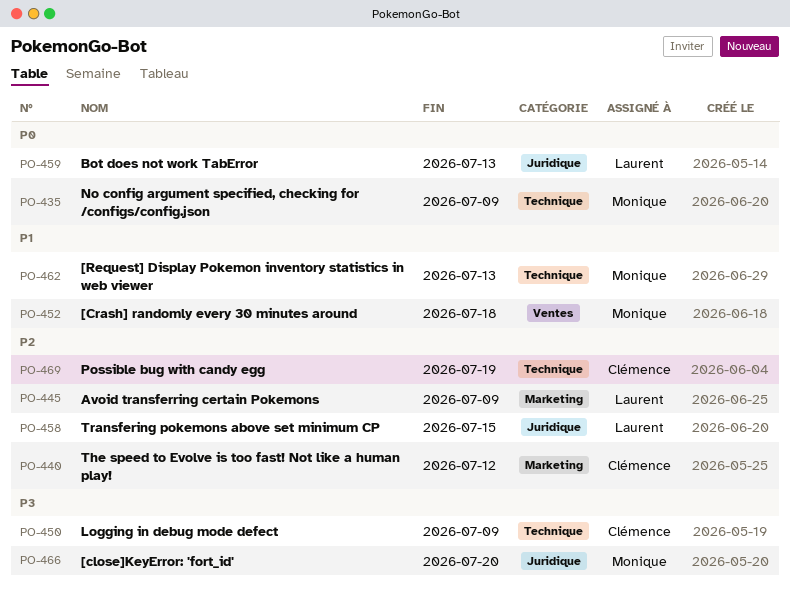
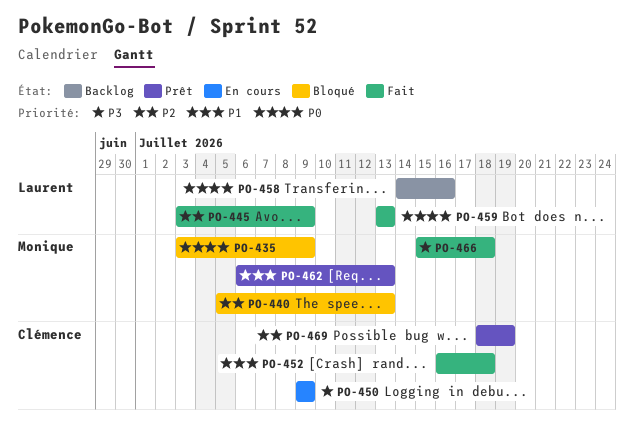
PO-440, owner: Clémence -> Monique
PO-440, due: Jul 12 -> Jul 13
PO-452, owner: Monique -> Clémence
PO-458, priority: P2 -> P0
PO-458, due: Jul 15 -> Jul 16
PO-466, due: Jul 20 -> Jul 18

